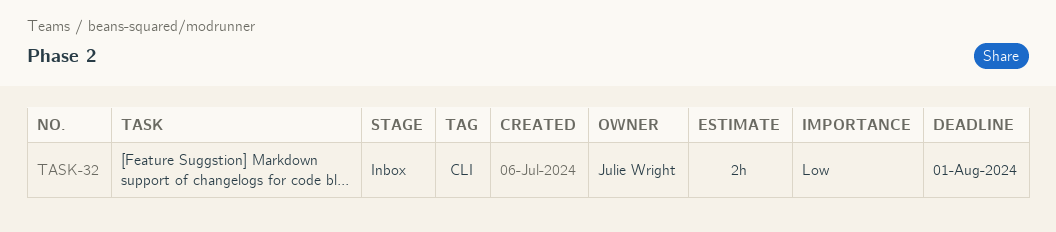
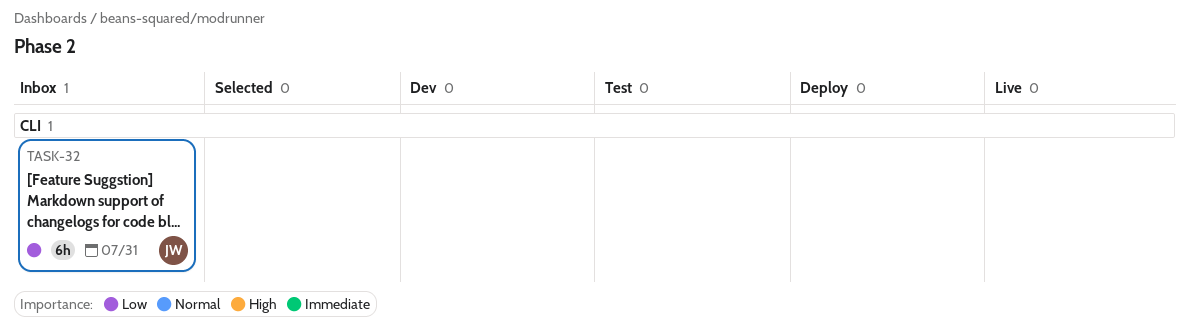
TASK-32, estimate: 2h -> 6h
TASK-32, due: Aug 1 -> Jul 31

